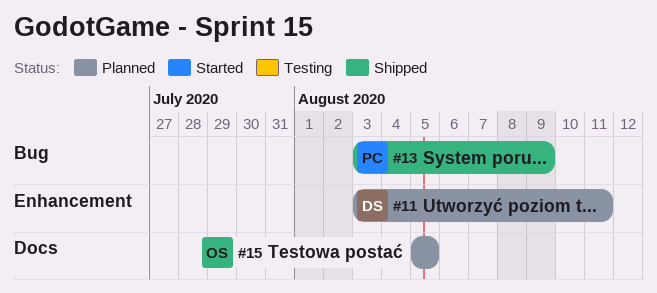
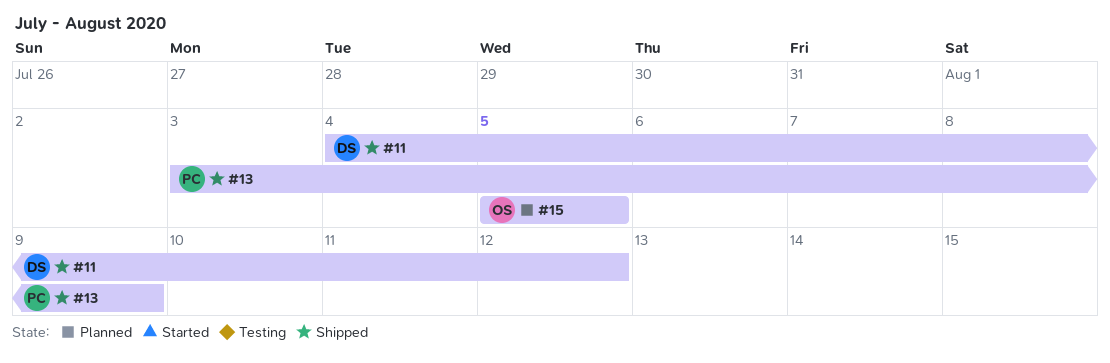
#11, status: Planned -> Shipped
#11, start: Aug 3 -> Aug 4
#11, due: Aug 11 -> Aug 12

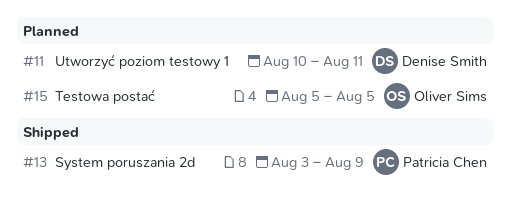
#11, status: Shipped -> Planned
#11, start: Aug 4 -> Aug 10
#11, due: Aug 12 -> Aug 11

